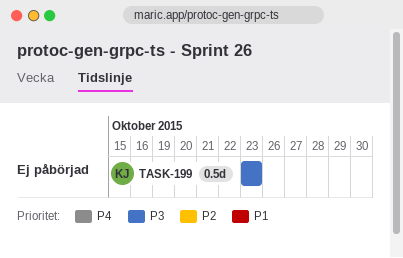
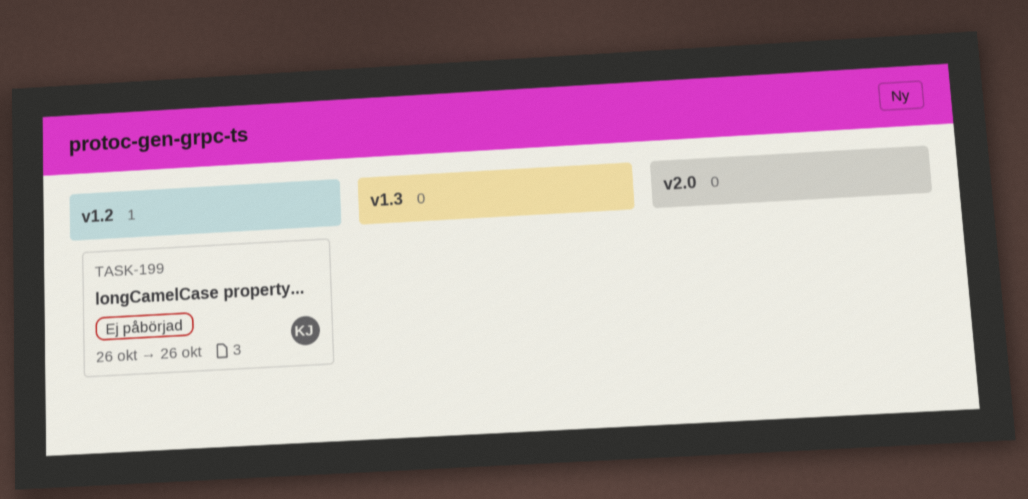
TASK-199, start: Oct 23 -> Oct 26
TASK-199, due: Oct 23 -> Oct 26

